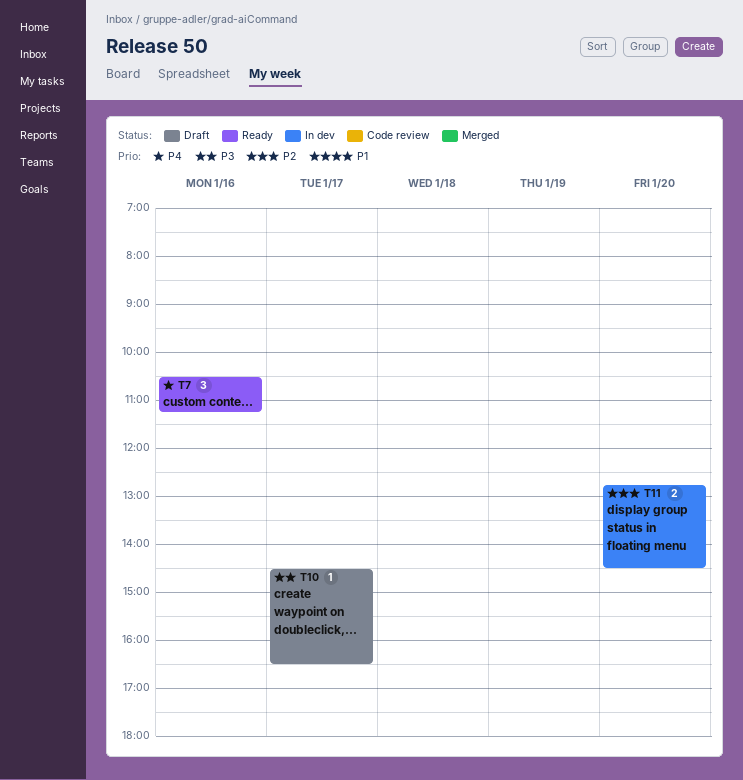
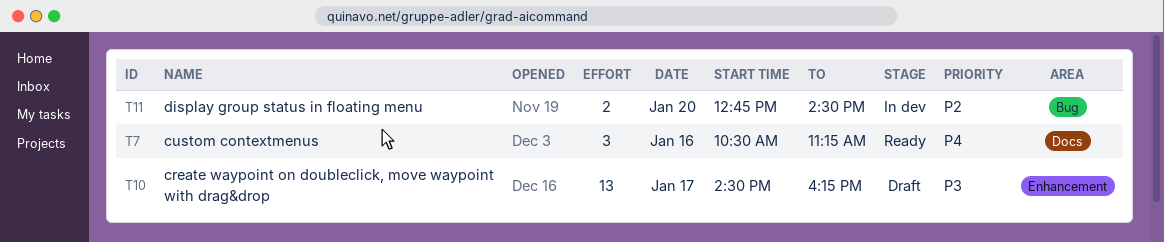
T10, estimate: 1 -> 13
T10, ends: 16:30 -> 16:15

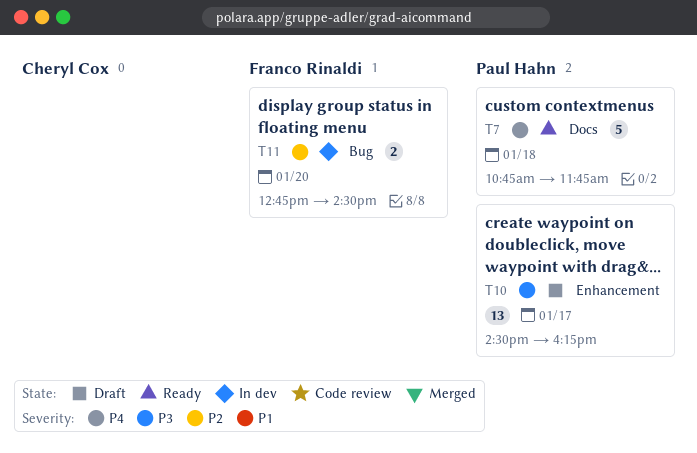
T7, estimate: 3 -> 5
T7, day: Jan 16 -> Jan 18
T7, begins: 10:30 -> 10:45
T7, ends: 11:15 -> 11:45

